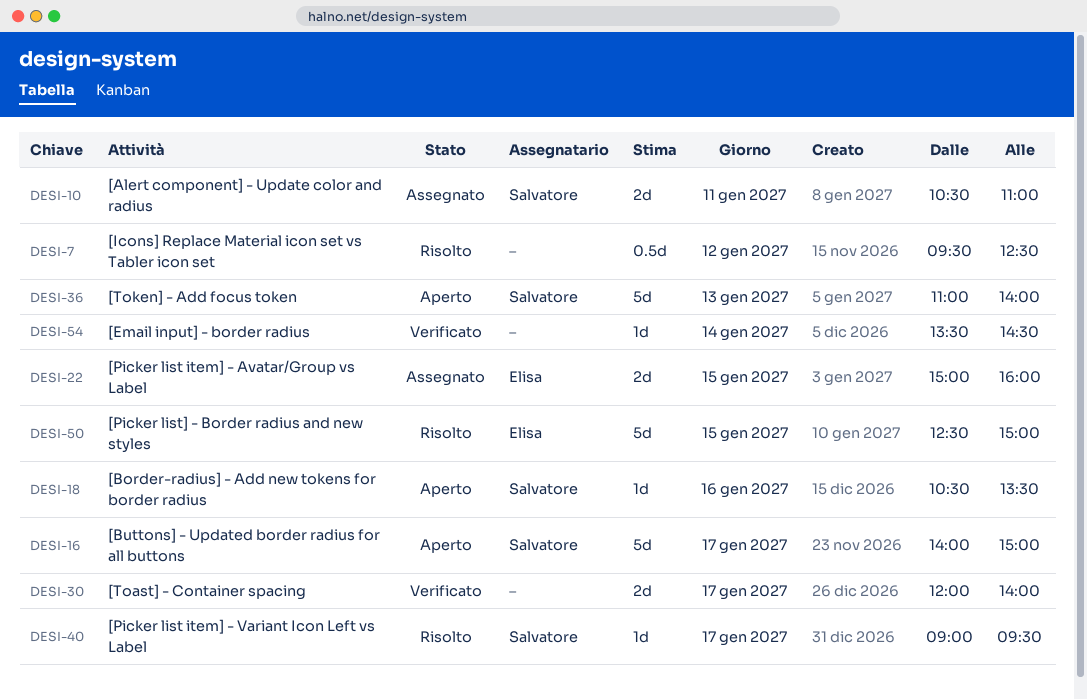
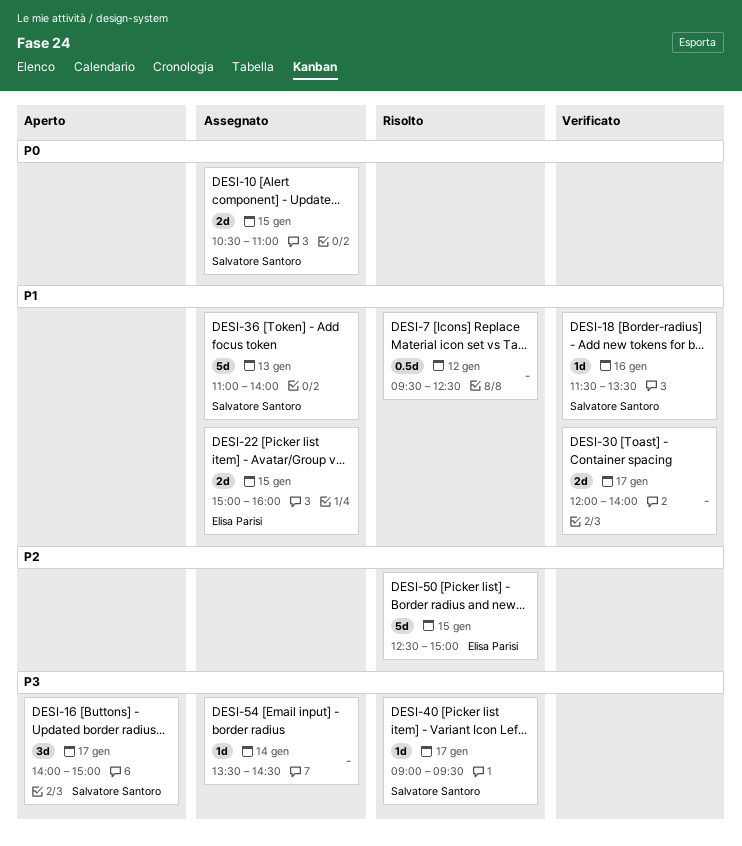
DESI-10, day: Jan 11 -> Jan 15
DESI-16, estimate: 5d -> 3d
DESI-18, status: Aperto -> Verificato
DESI-18, begins: 10:30 -> 11:30
DESI-36, status: Aperto -> Assegnato
DESI-54, status: Verificato -> Assegnato

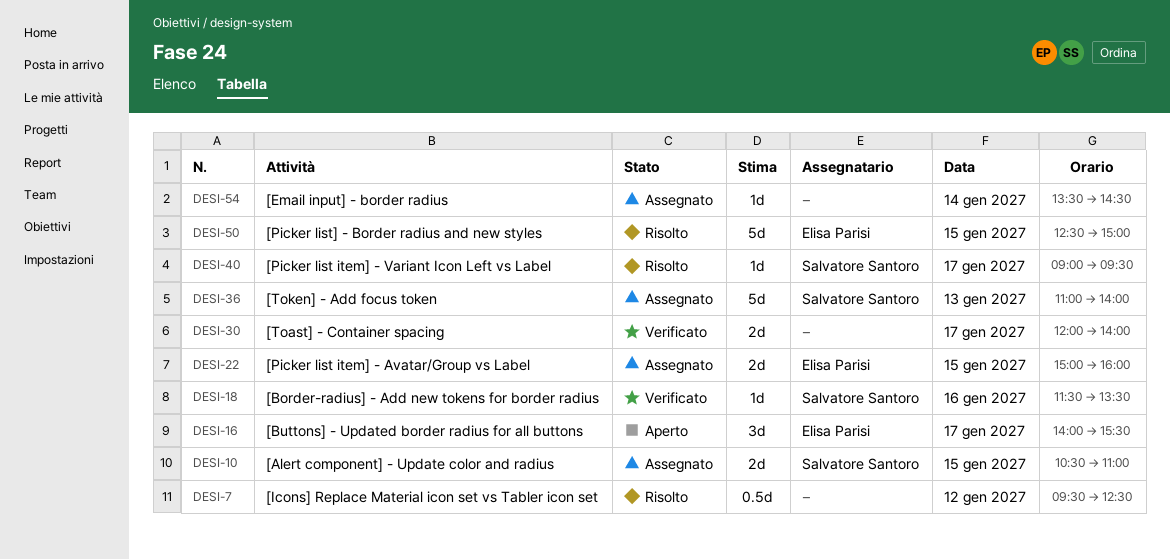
DESI-16, owner: Salvatore Santoro -> Elisa Parisi
DESI-16, ends: 15:00 -> 15:30

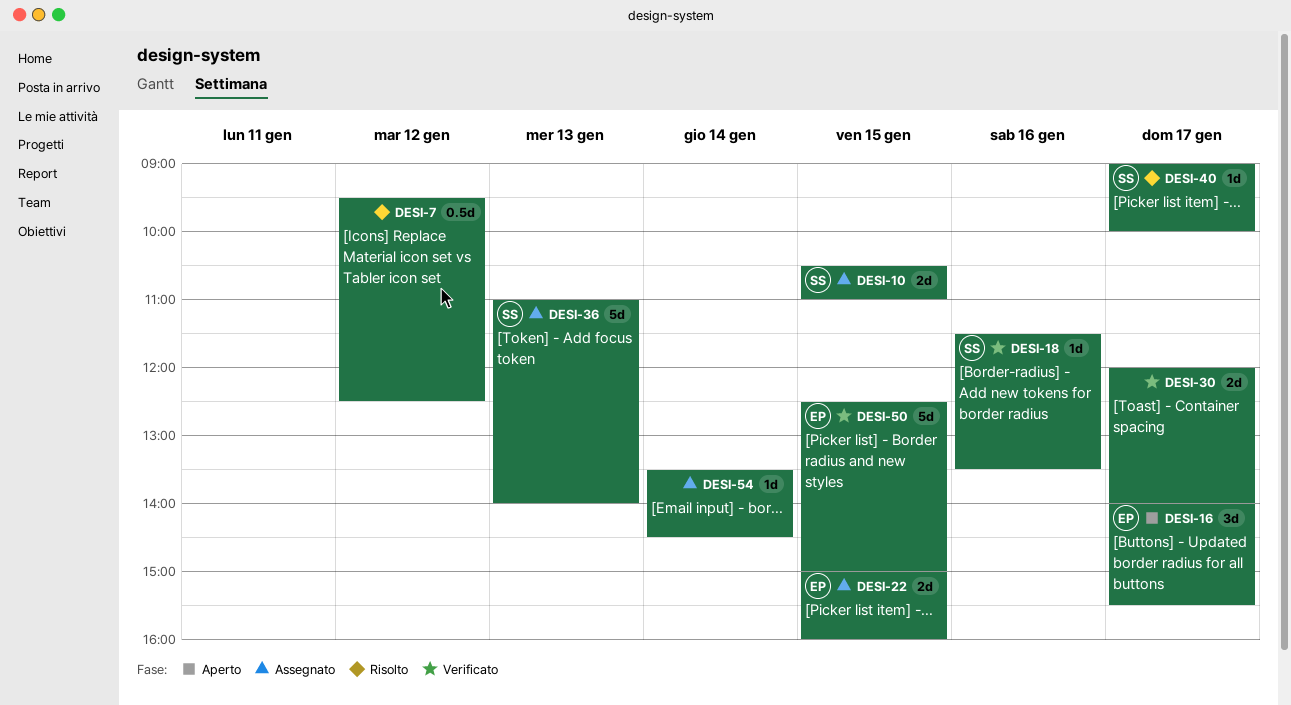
DESI-40, ends: 09:30 -> 10:00
DESI-50, status: Risolto -> Verificato

